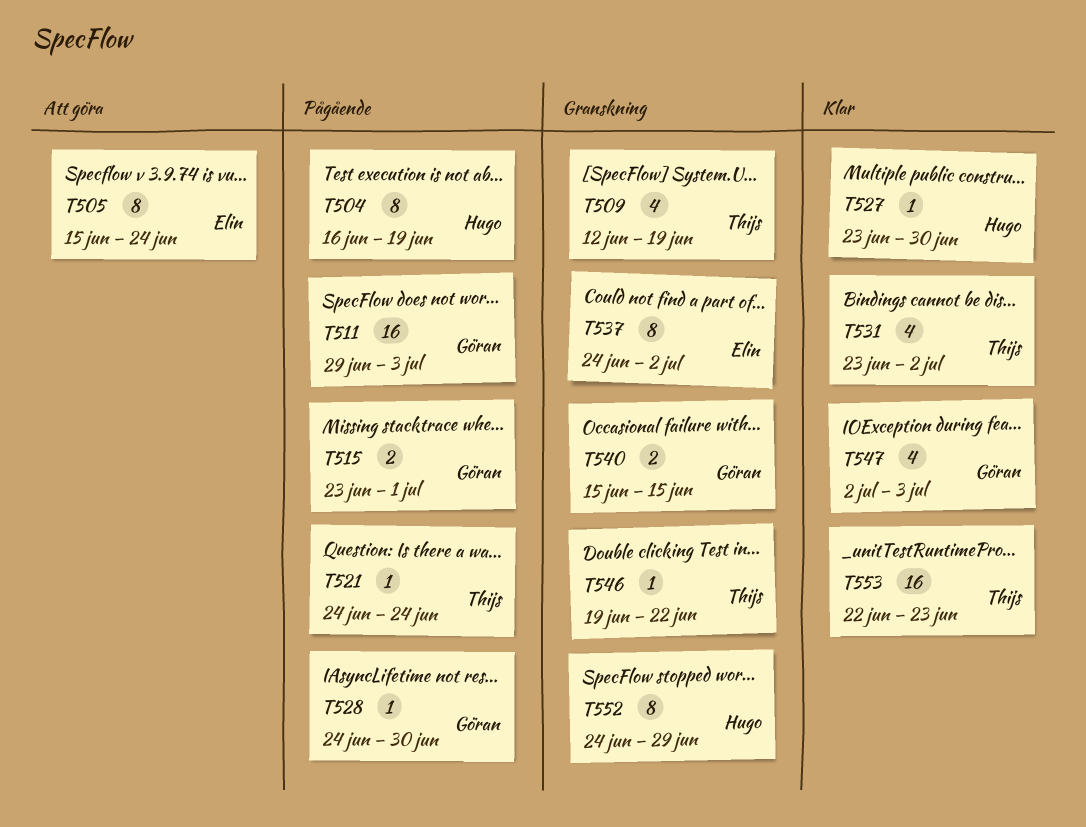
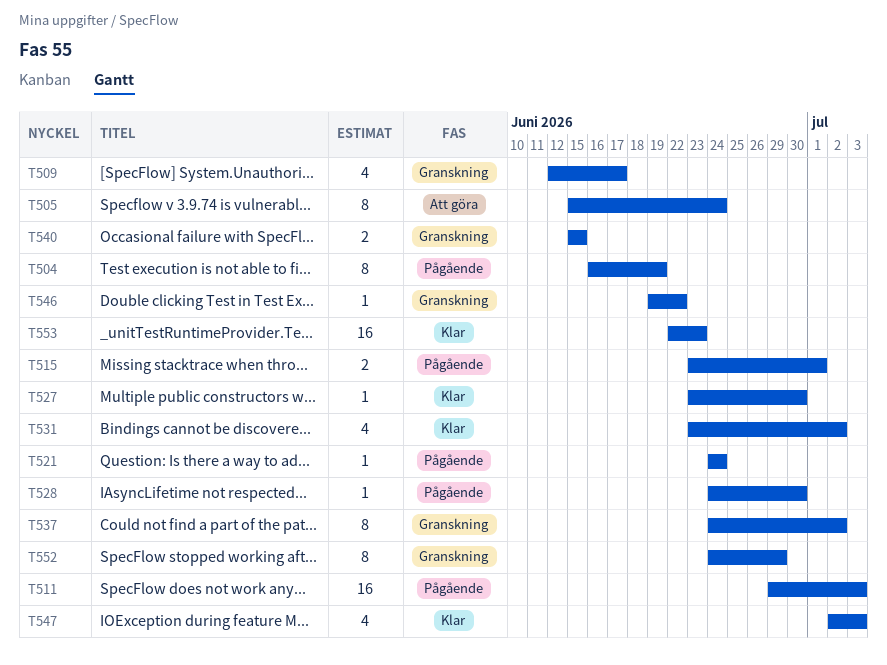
T509, due: Jun 19 -> Jun 17

